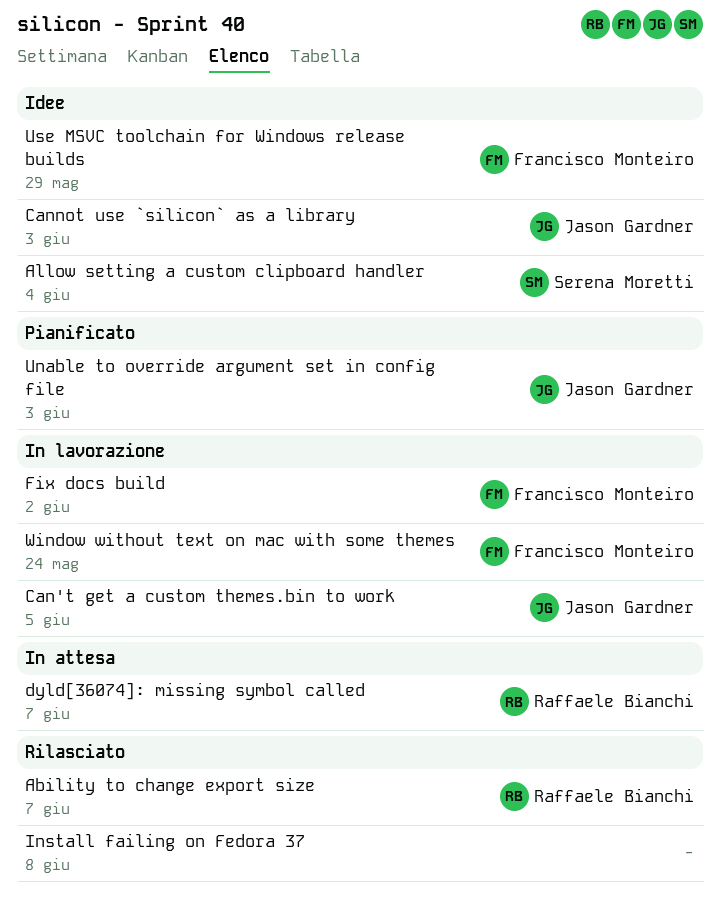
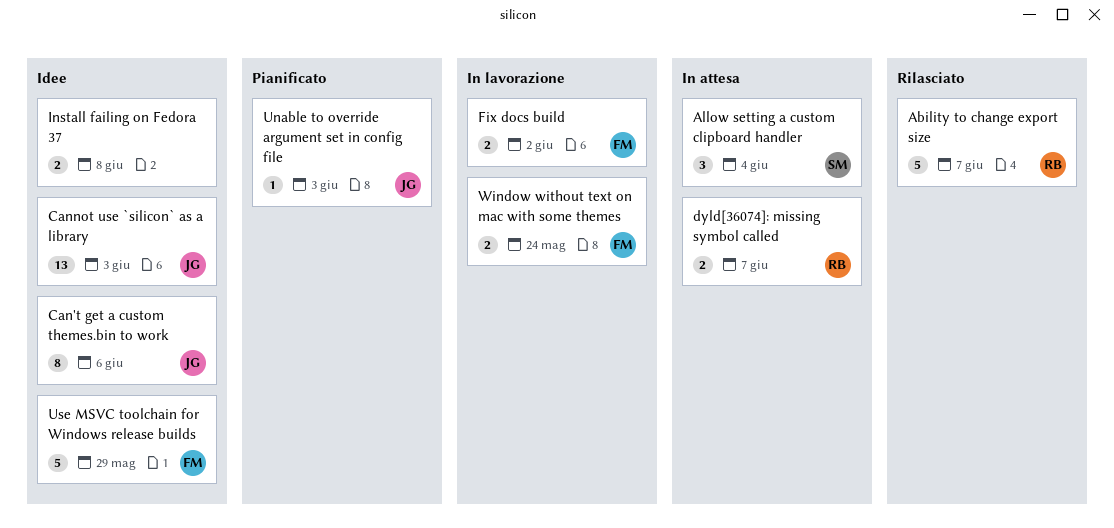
Allow setting a custom clipboard handler, status: Idee -> In attesa
Can't get a custom themes.bin to work, status: In lavorazione -> Idee
Can't get a custom themes.bin to work, due: Jun 5 -> Jun 6
Install failing on Fedora 37, status: Rilasciato -> Idee

